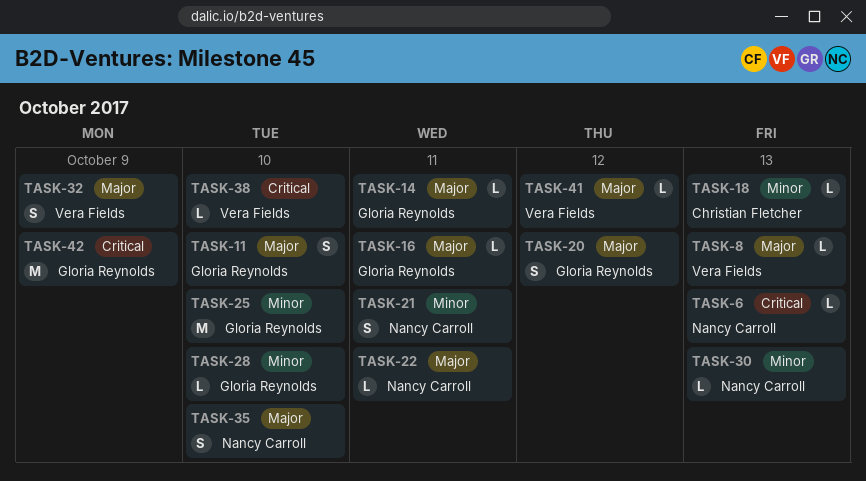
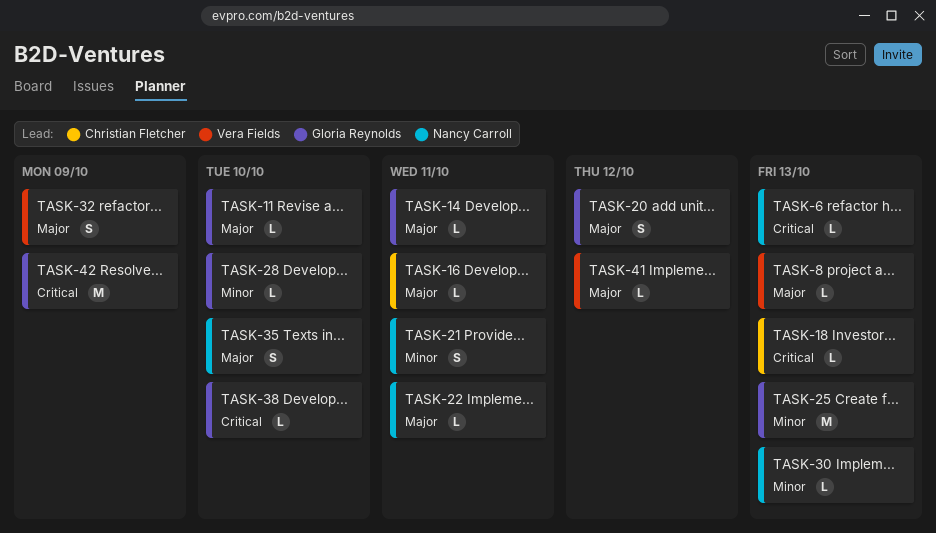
TASK-11, estimate: S -> L
TASK-16, owner: Gloria Reynolds -> Christian Fletcher
TASK-18, priority: Minor -> Critical
TASK-25, due: Oct 10 -> Oct 13
TASK-38, owner: Vera Fields -> Gloria Reynolds

